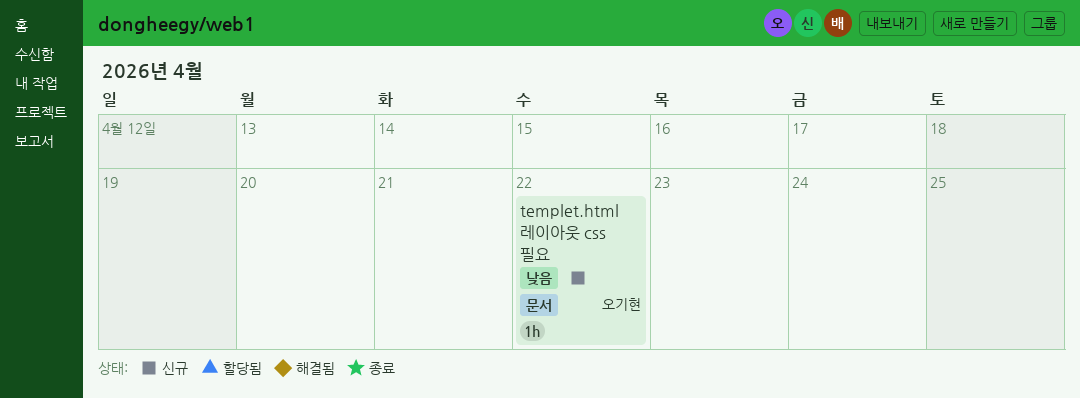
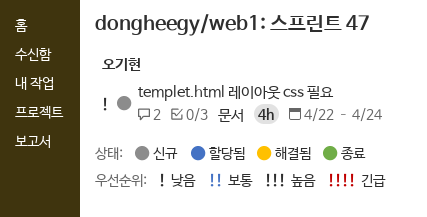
templet.html 레이아웃 css 필요, estimate: 1h -> 4h
templet.html 레이아웃 css 필요, due: Apr 22 -> Apr 24

